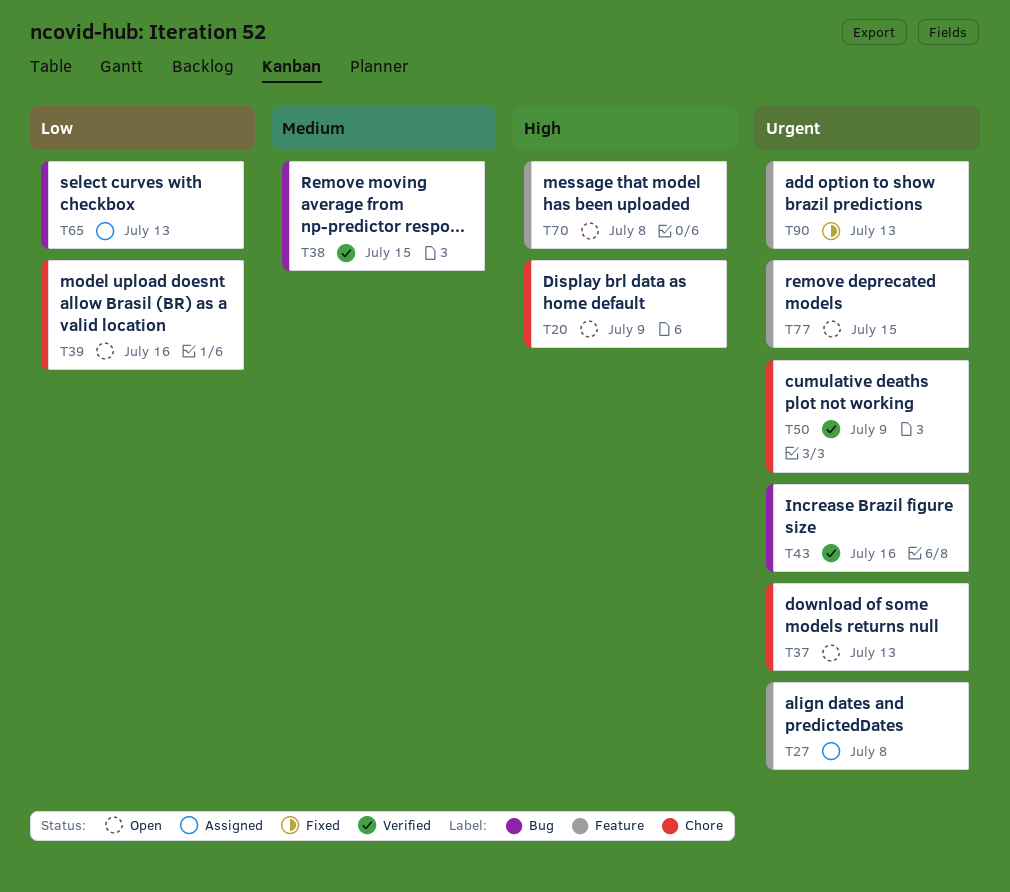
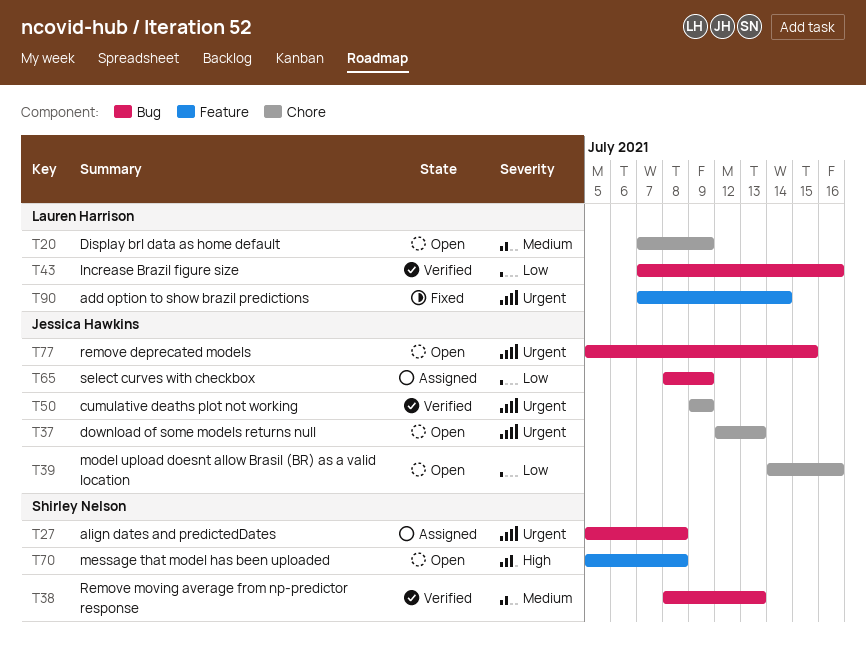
T20, priority: High -> Medium
T27, label: Feature -> Bug
T38, due: Jul 15 -> Jul 13
T43, priority: Urgent -> Low
T65, due: Jul 13 -> Jul 9
T77, label: Feature -> Bug
T90, due: Jul 13 -> Jul 14

